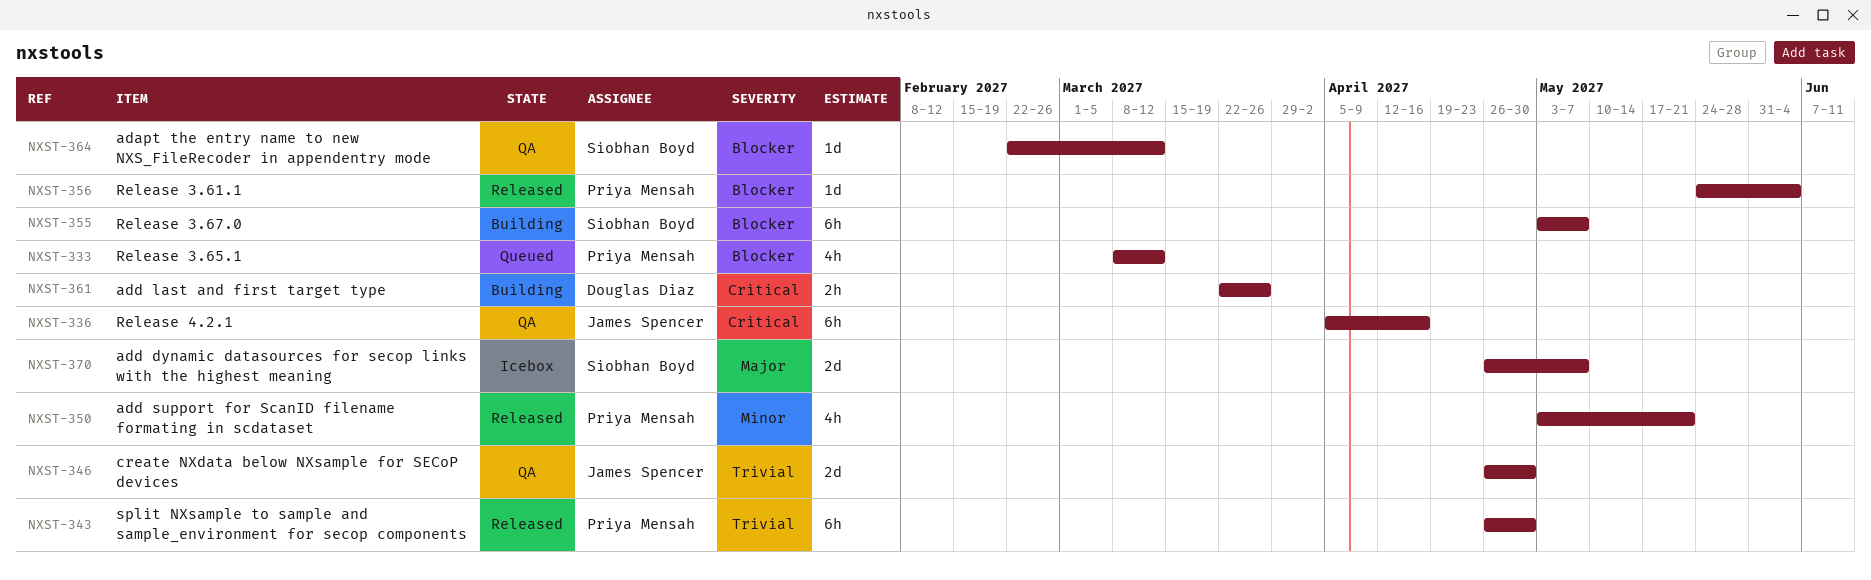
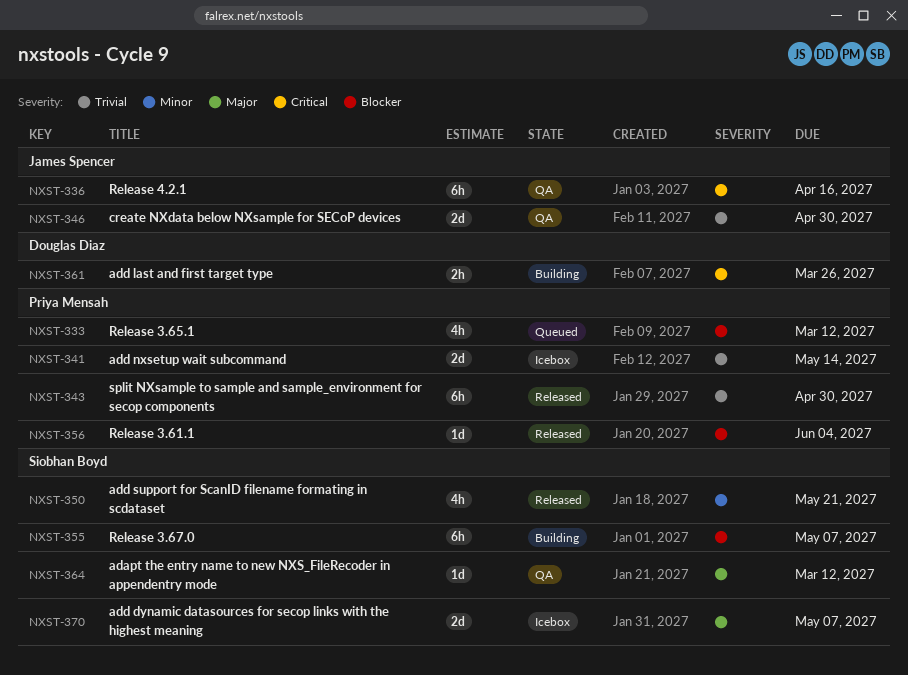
NXST-341: none -> present
NXST-350, owner: Priya Mensah -> Siobhan Boyd
NXST-364, priority: Blocker -> Major

